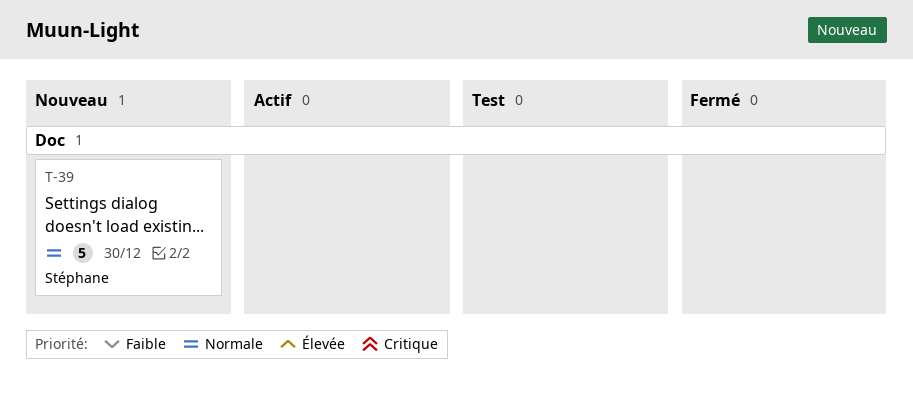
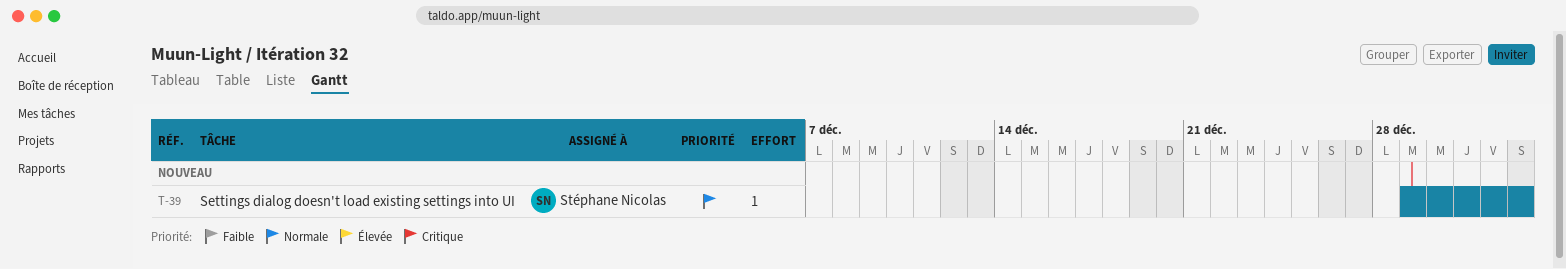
T-39, estimate: 5 -> 1
T-39, due: Dec 30 -> Jan 2

